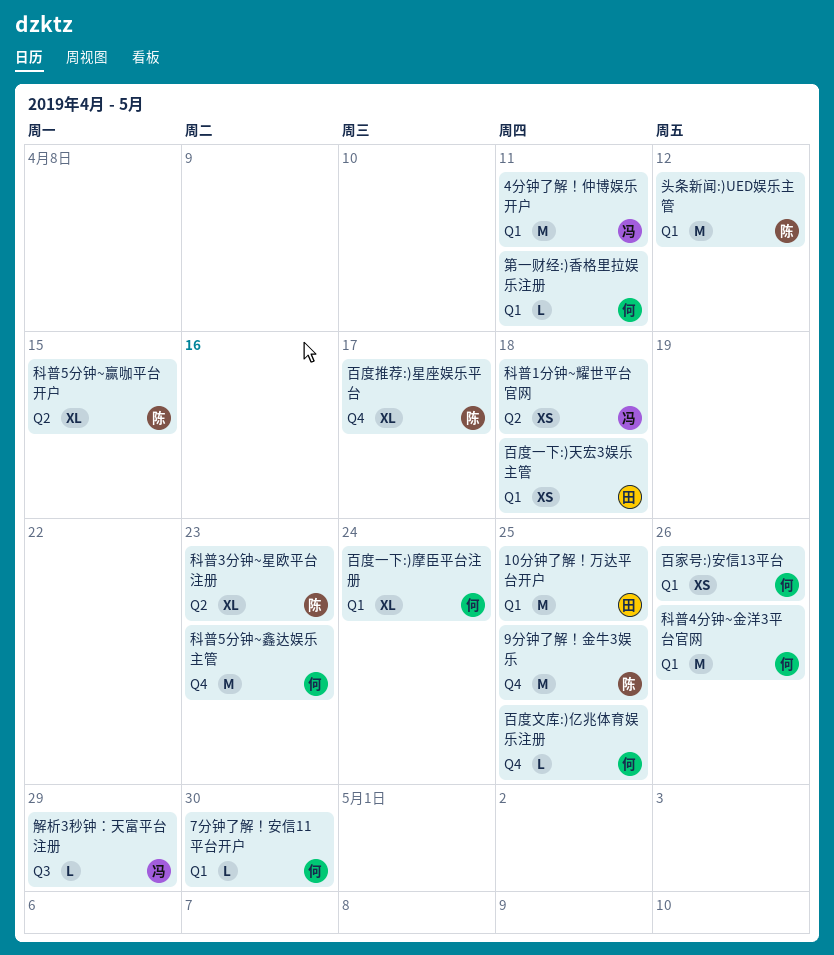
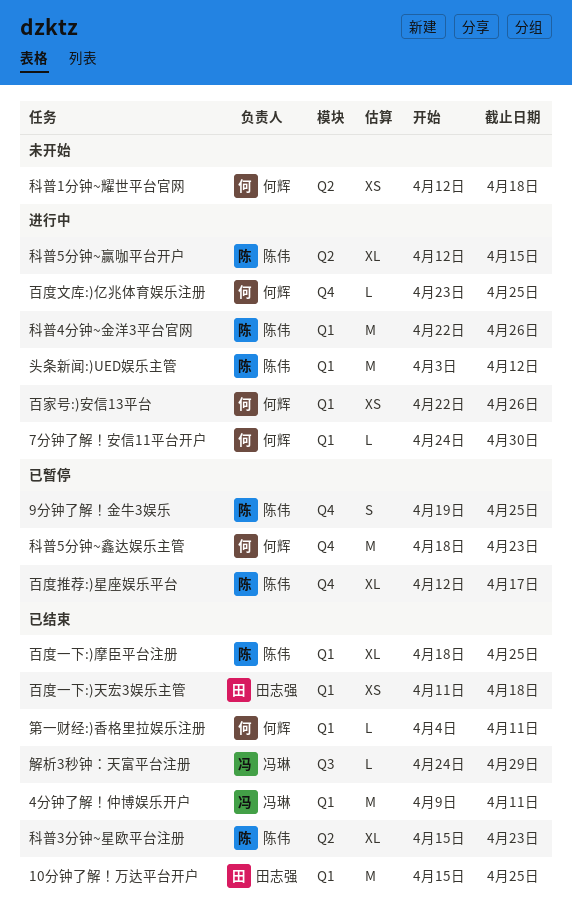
9分钟了解！金牛3娱乐, estimate: M -> S
百度一下:)摩臣平台注册, owner: 何辉 -> 陈伟
百度一下:)摩臣平台注册, due: Apr 24 -> Apr 25
科普1分钟~耀世平台官网, owner: 冯琳 -> 何辉
科普4分钟~金洋3平台官网, owner: 何辉 -> 陈伟

